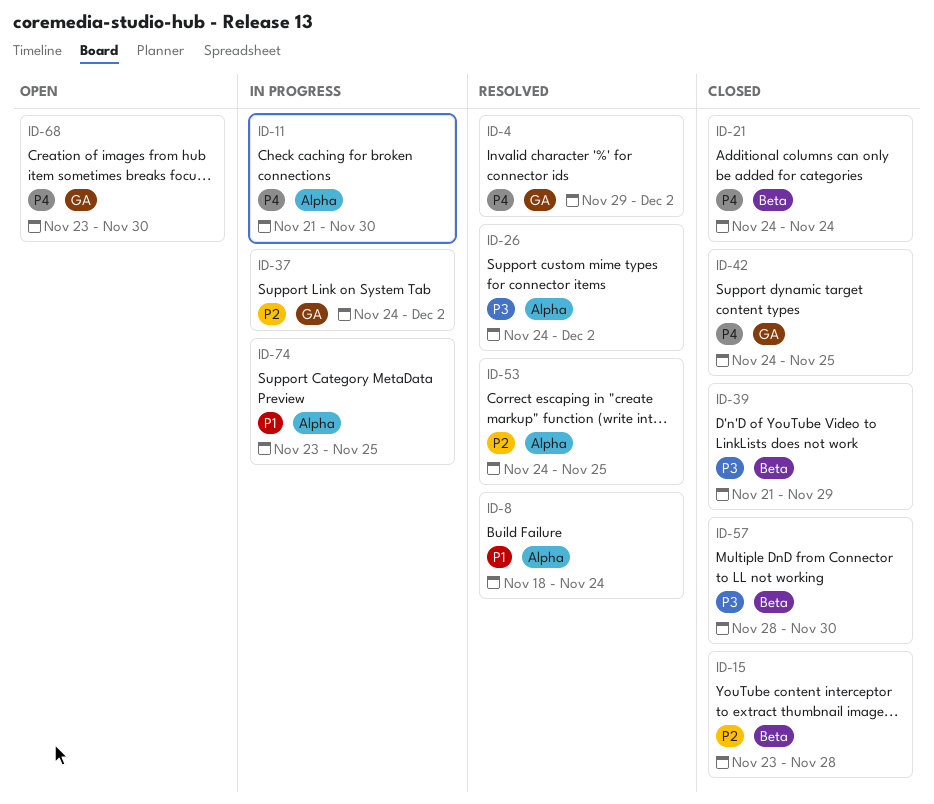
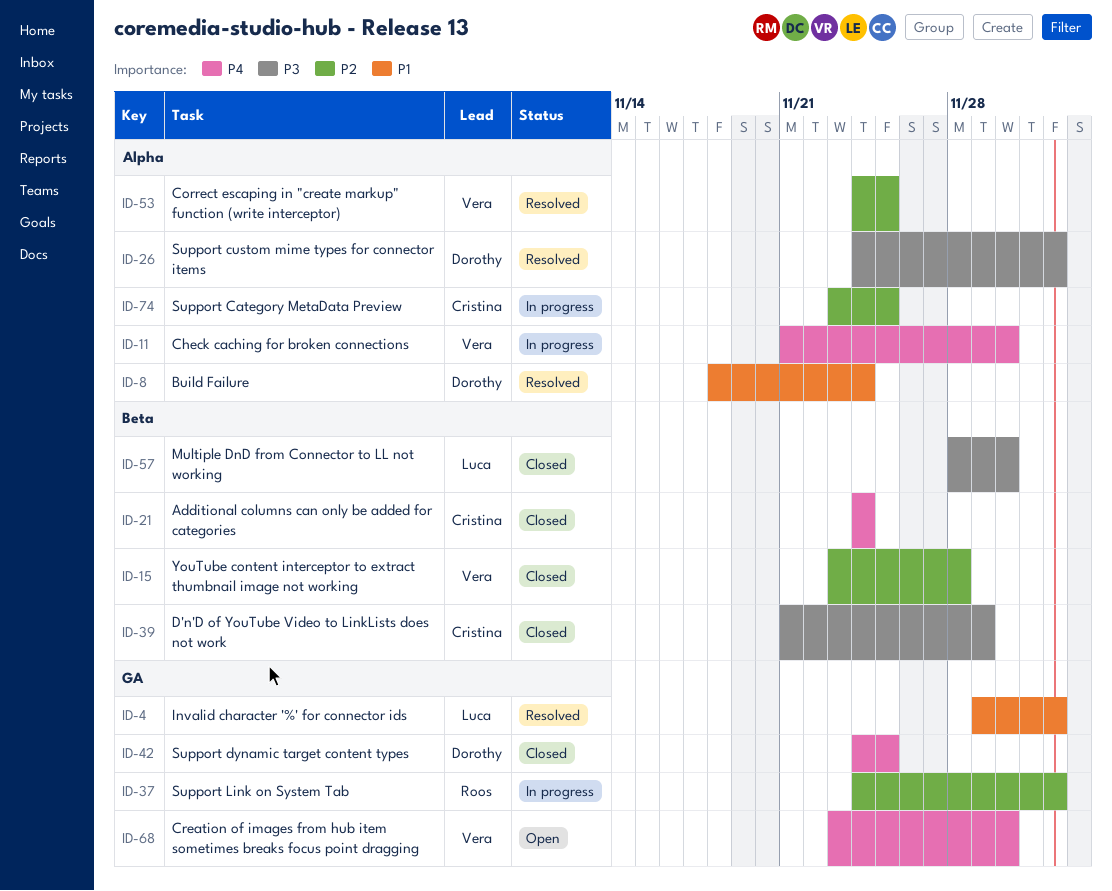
ID-4, priority: P4 -> P1
ID-74, priority: P1 -> P2

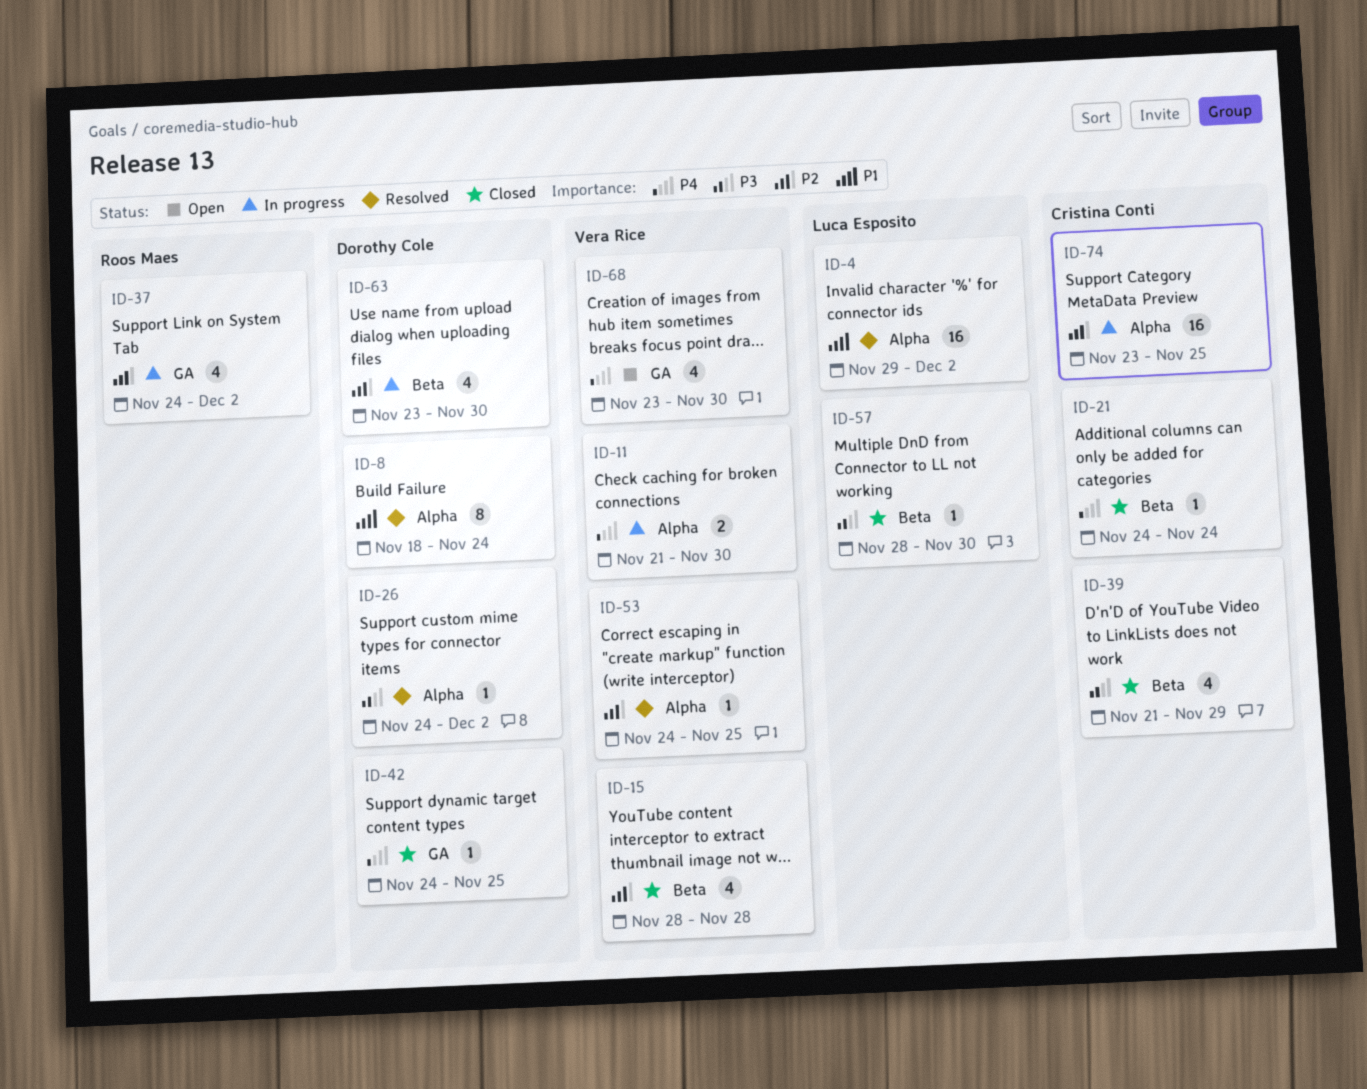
ID-4, label: GA -> Alpha
ID-15, start: Nov 23 -> Nov 28
ID-63: none -> present

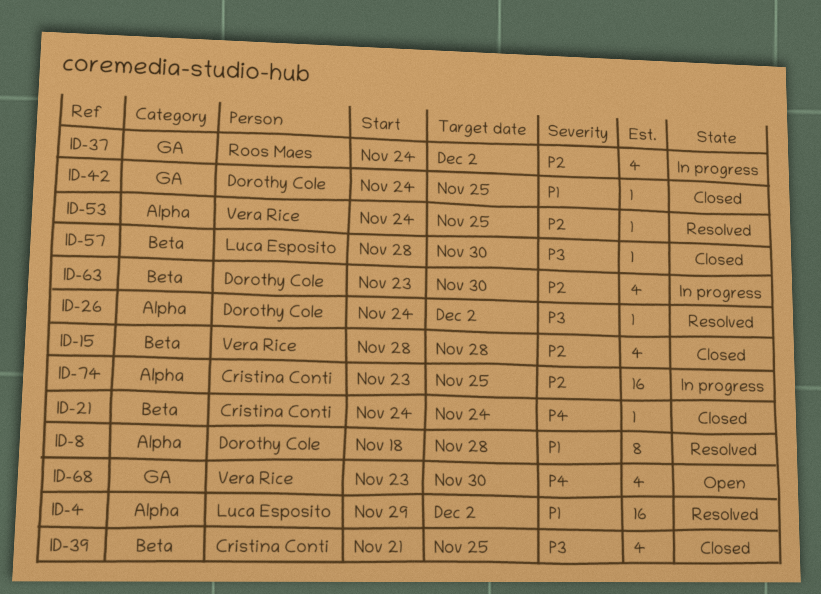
ID-8, due: Nov 24 -> Nov 28
ID-11: present -> none
ID-39, due: Nov 29 -> Nov 25
ID-42, priority: P4 -> P1

